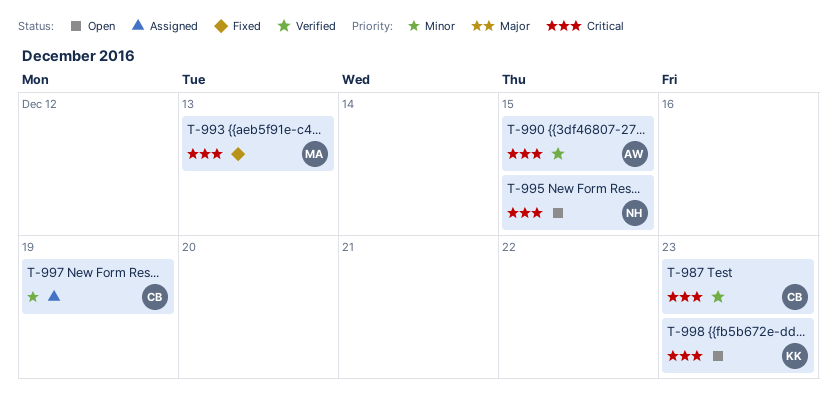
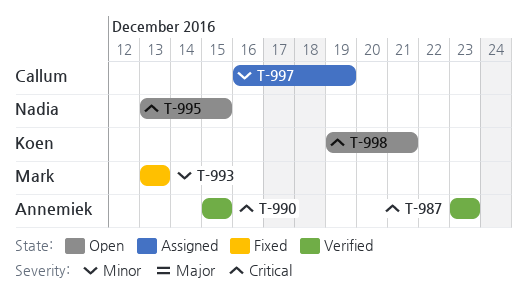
T-987, owner: Callum -> Annemiek
T-993, priority: Critical -> Minor
T-998, due: Dec 23 -> Dec 21

